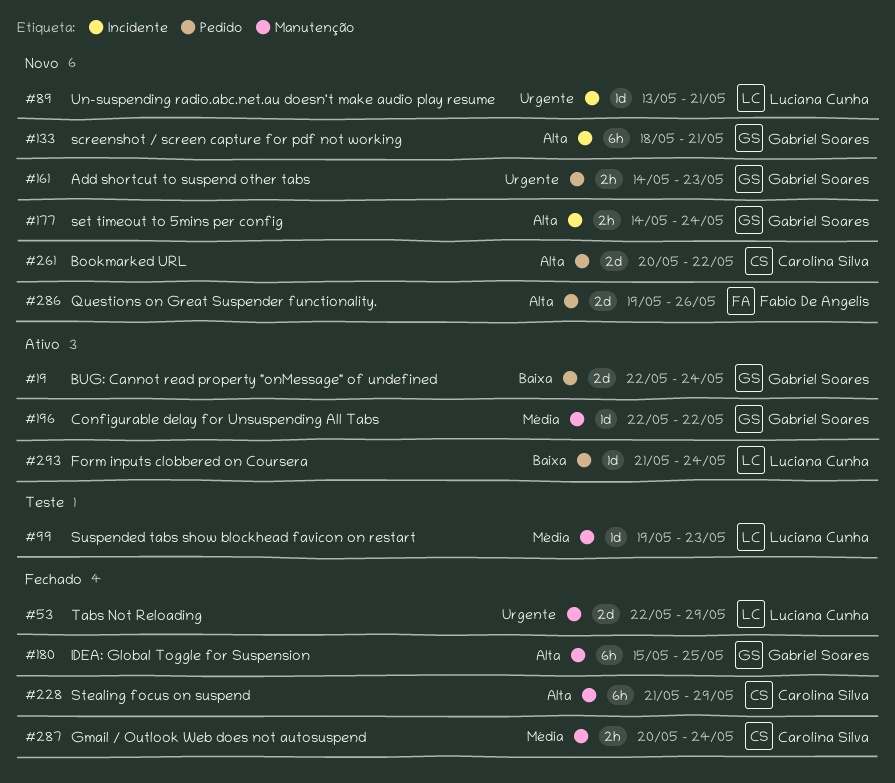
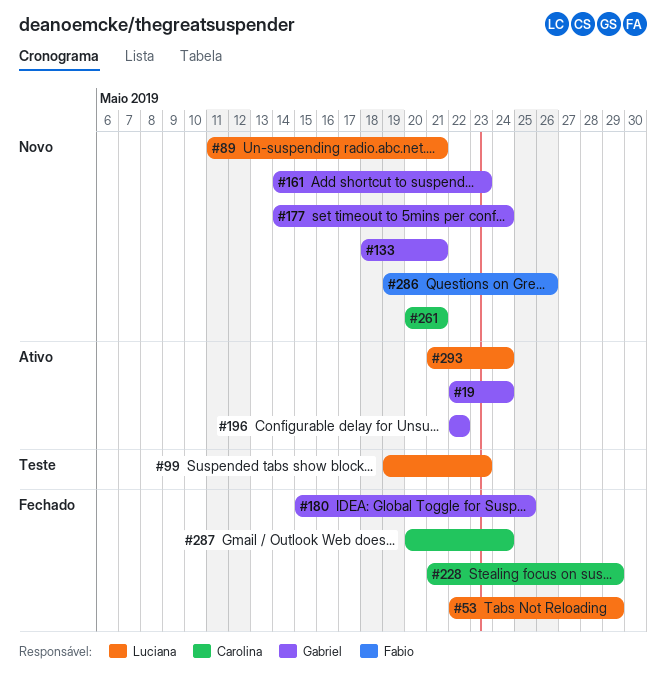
#89, start: May 13 -> May 11
#261, due: May 22 -> May 21

